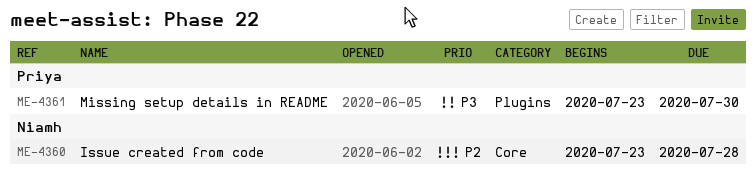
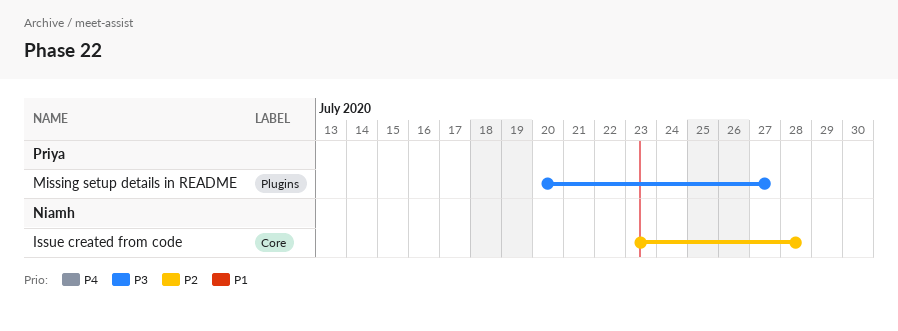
Missing setup details in README, start: Jul 23 -> Jul 20
Missing setup details in README, due: Jul 30 -> Jul 27

